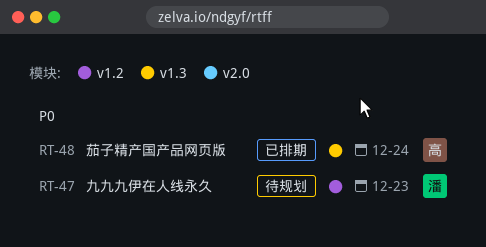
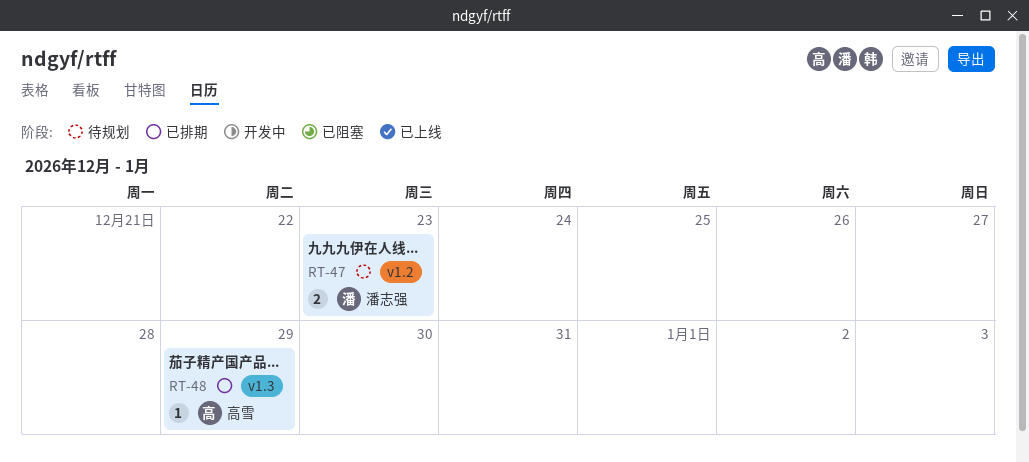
RT-48, due: Dec 24 -> Dec 29

